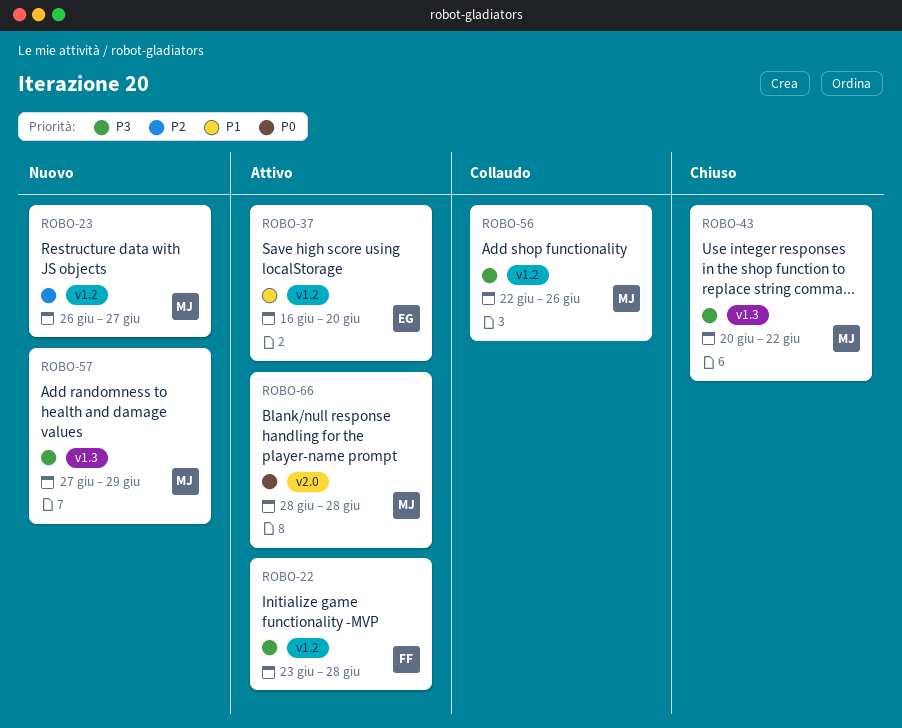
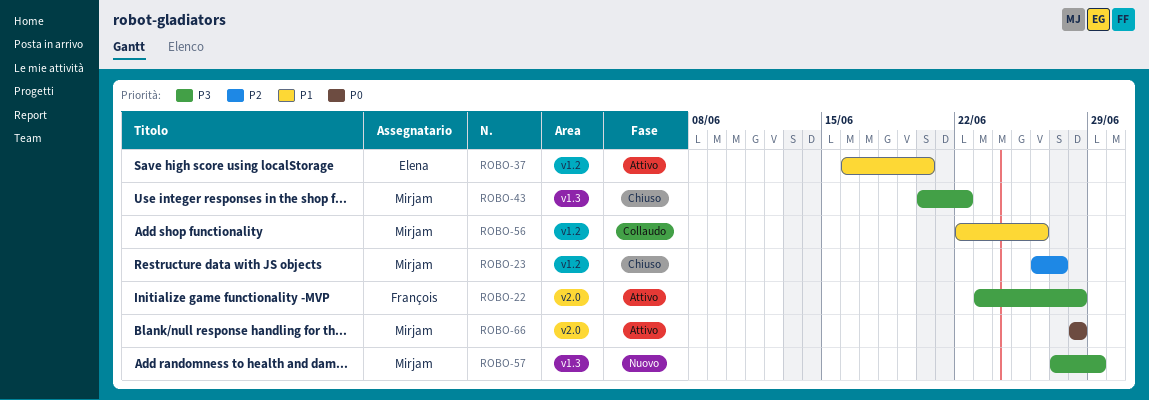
ROBO-22, label: v1.2 -> v2.0
ROBO-23, status: Nuovo -> Chiuso
ROBO-56, priority: P3 -> P1

